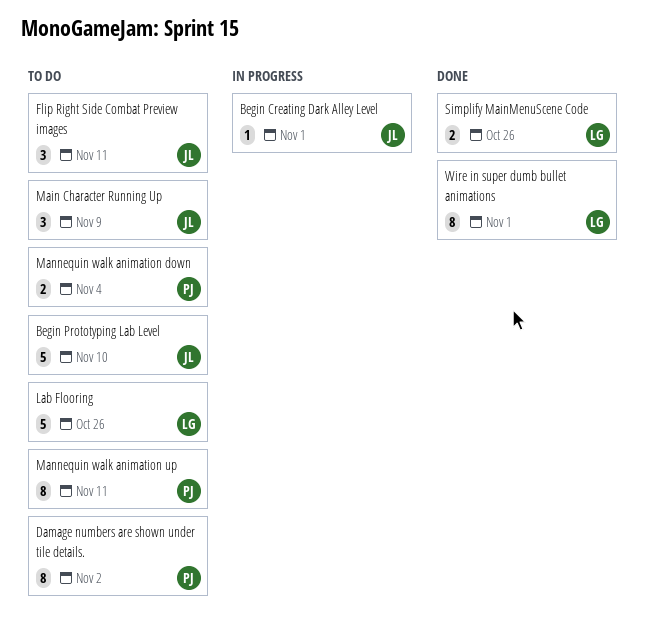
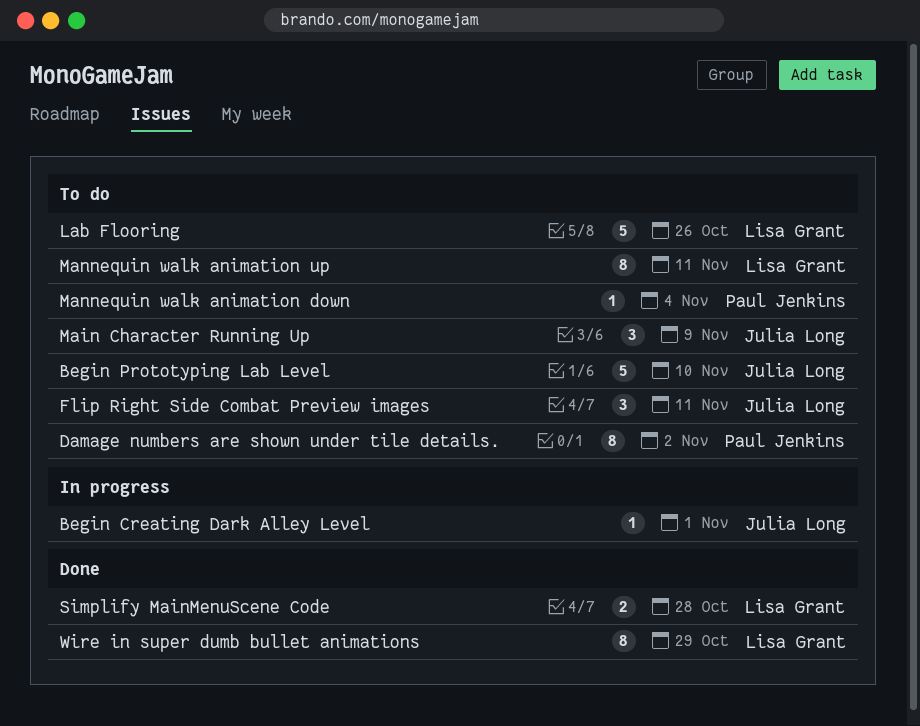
Mannequin walk animation down, estimate: 2 -> 1
Mannequin walk animation up, owner: Paul Jenkins -> Lisa Grant
Simplify MainMenuScene Code, due: Oct 26 -> Oct 28
Wire in super dumb bullet animations, due: Nov 1 -> Oct 29

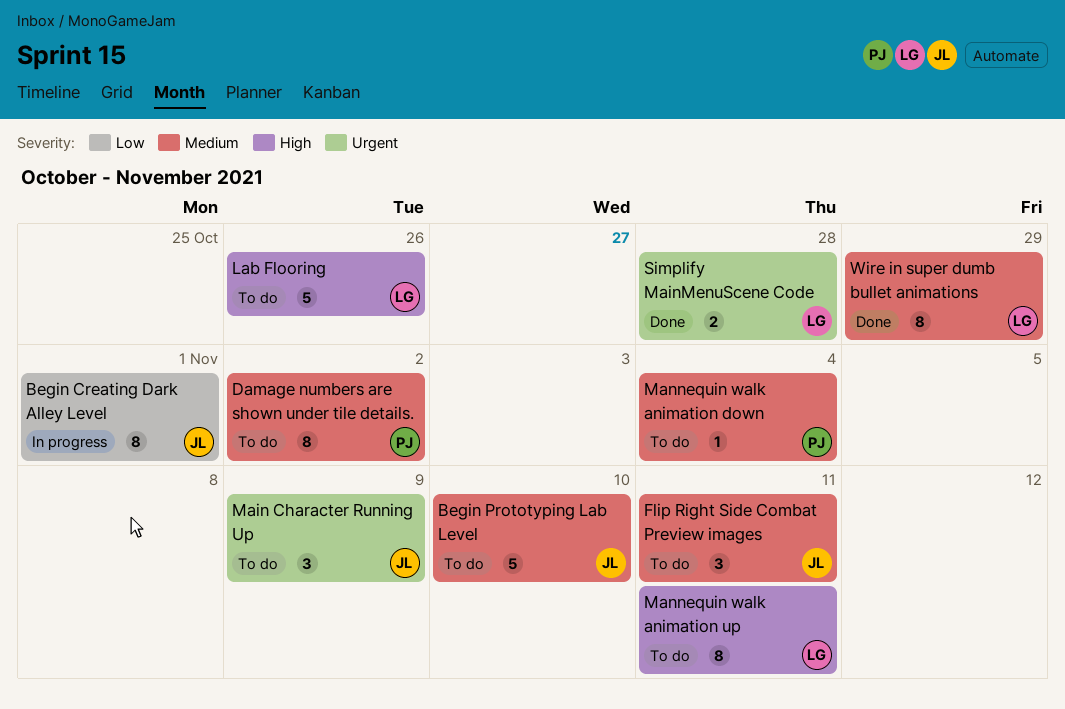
Begin Creating Dark Alley Level, estimate: 1 -> 8

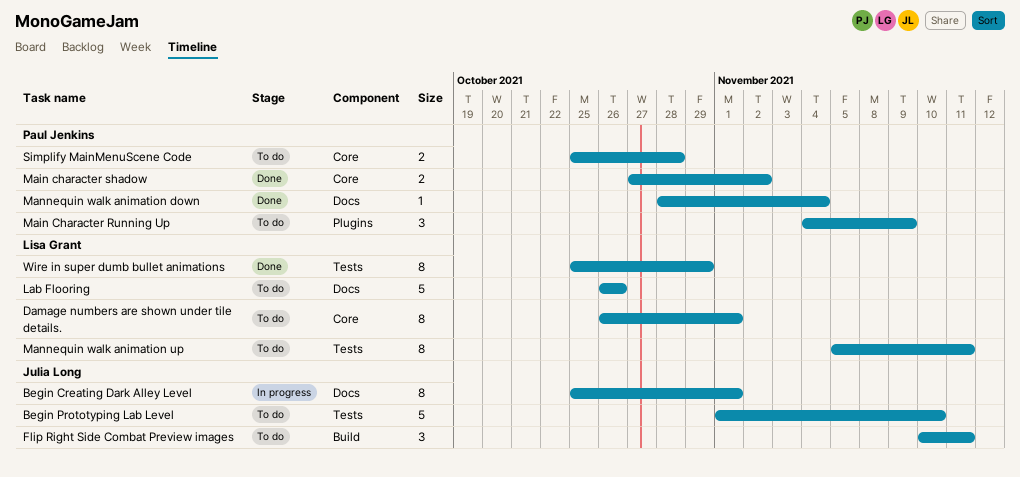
Damage numbers are shown under tile details., owner: Paul Jenkins -> Lisa Grant
Damage numbers are shown under tile details., due: Nov 2 -> Nov 1
Main Character Running Up, owner: Julia Long -> Paul Jenkins
Main character shadow: none -> present
Mannequin walk animation down, status: To do -> Done
Simplify MainMenuScene Code, status: Done -> To do
Simplify MainMenuScene Code, owner: Lisa Grant -> Paul Jenkins

